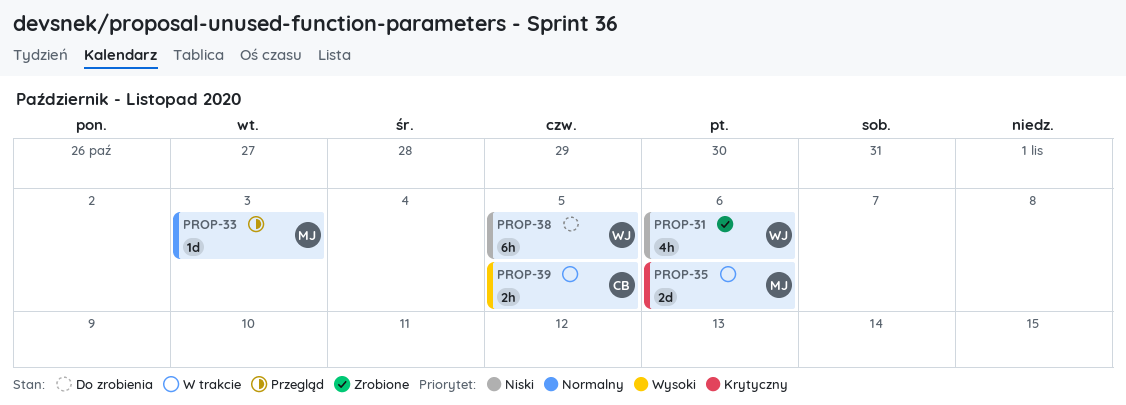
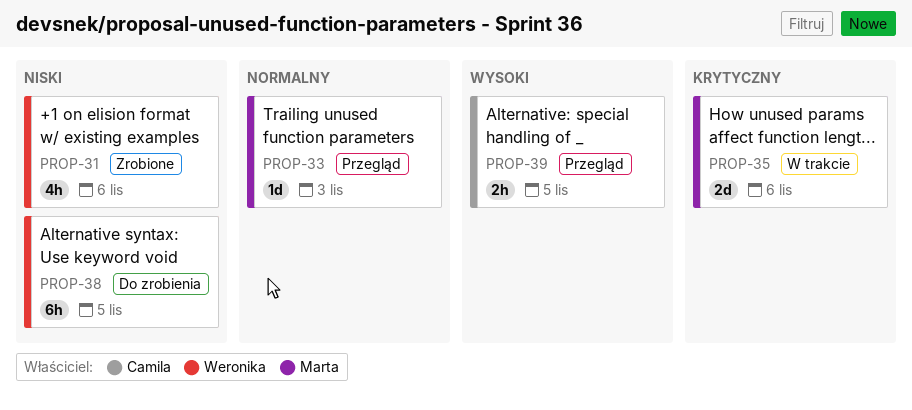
PROP-39, status: W trakcie -> Przegląd

